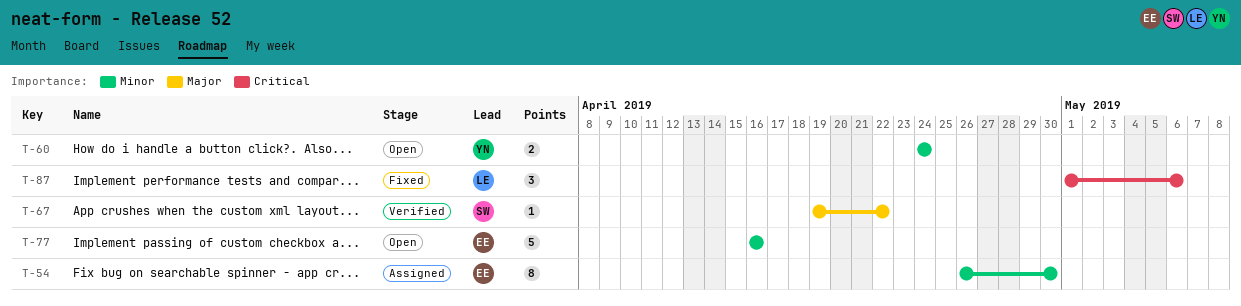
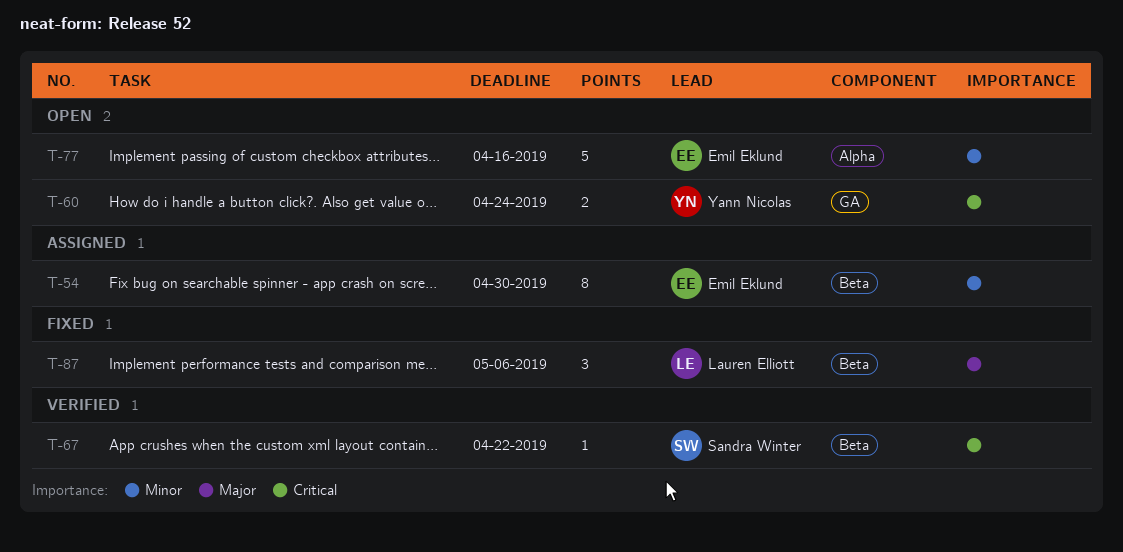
T-60, priority: Minor -> Critical
T-67, priority: Major -> Critical
T-87, priority: Critical -> Major

